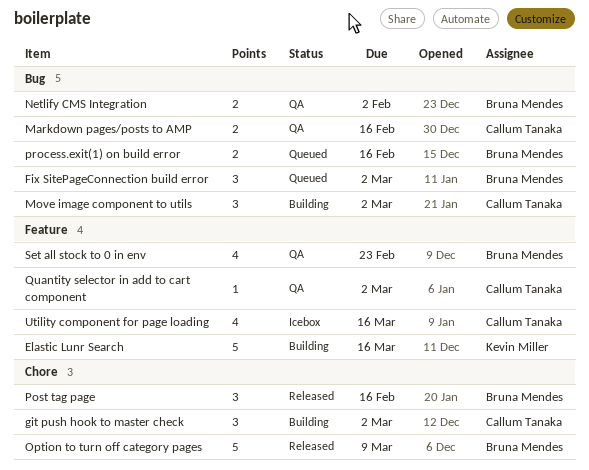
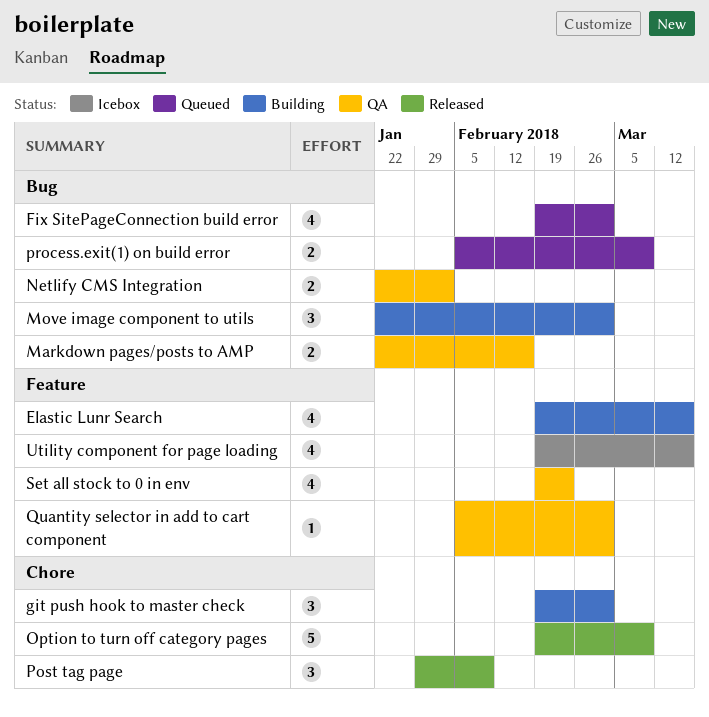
Elastic Lunr Search, estimate: 5 -> 4
Fix SitePageConnection build error, estimate: 3 -> 4
Post tag page, due: Feb 16 -> Feb 9
process.exit(1) on build error, due: Feb 16 -> Mar 9

